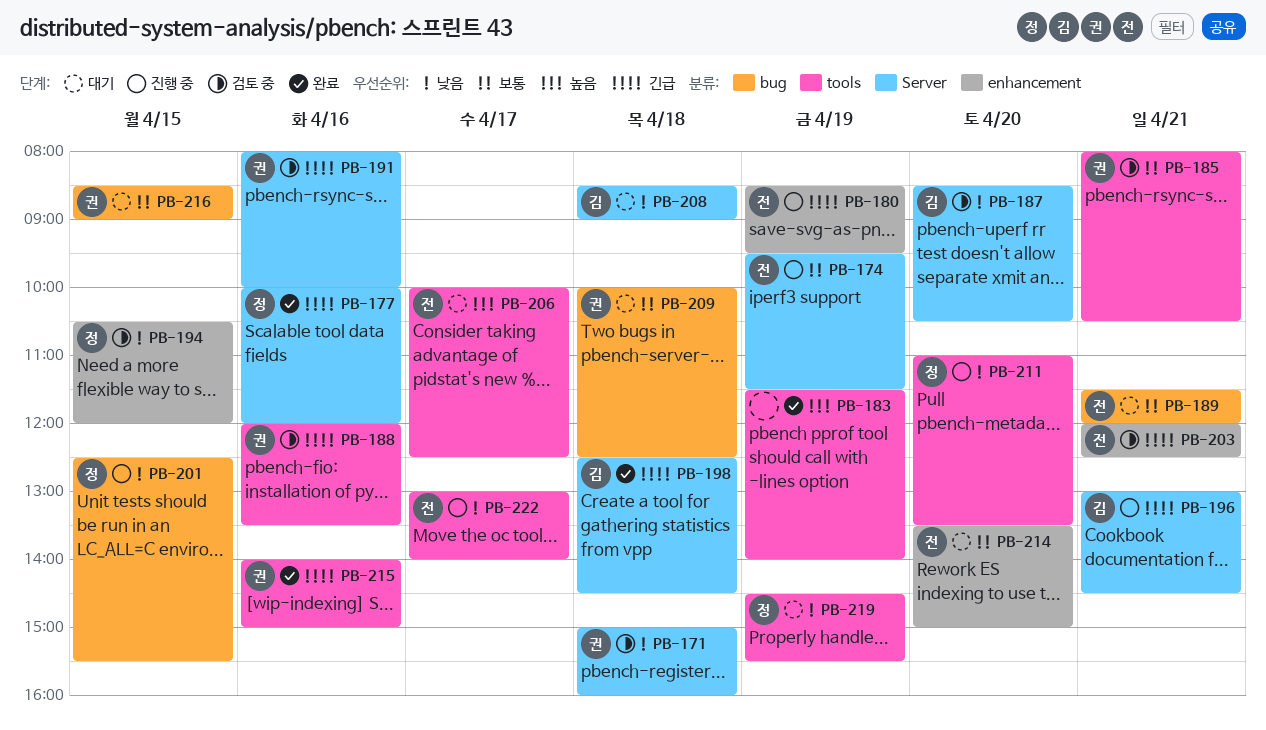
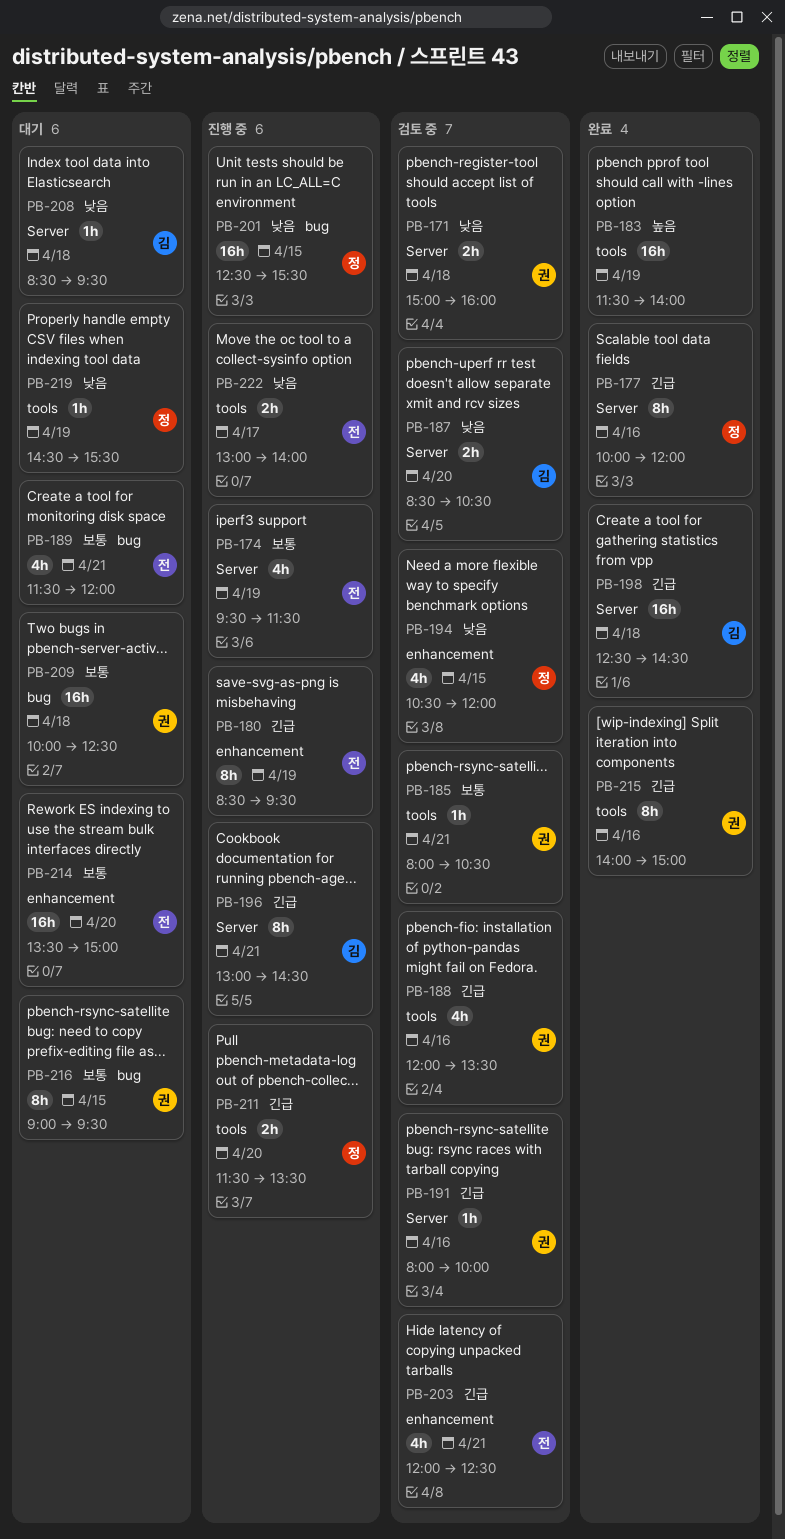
PB-206: present -> none
PB-208, ends: 09:00 -> 09:30
PB-211, priority: 낮음 -> 긴급
PB-211, begins: 11:00 -> 11:30
PB-216, begins: 08:30 -> 09:00
PB-216, ends: 09:00 -> 09:30

